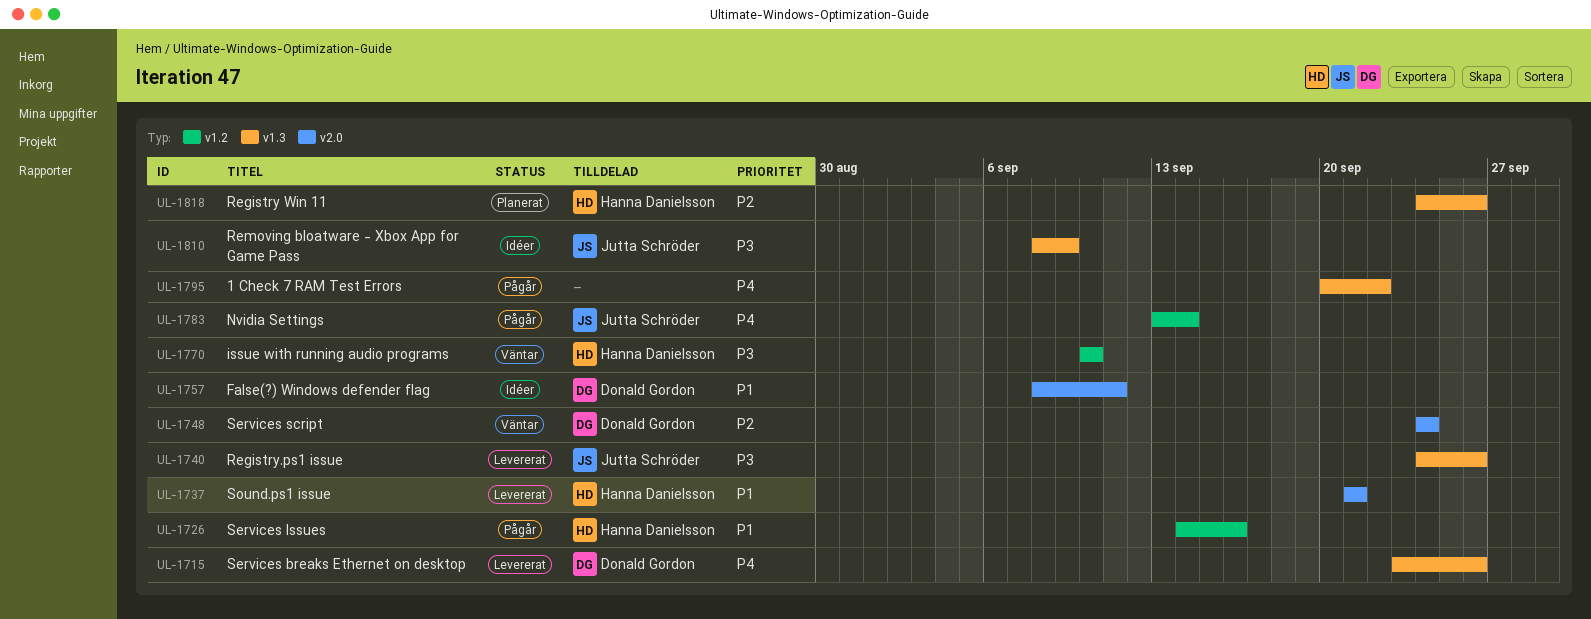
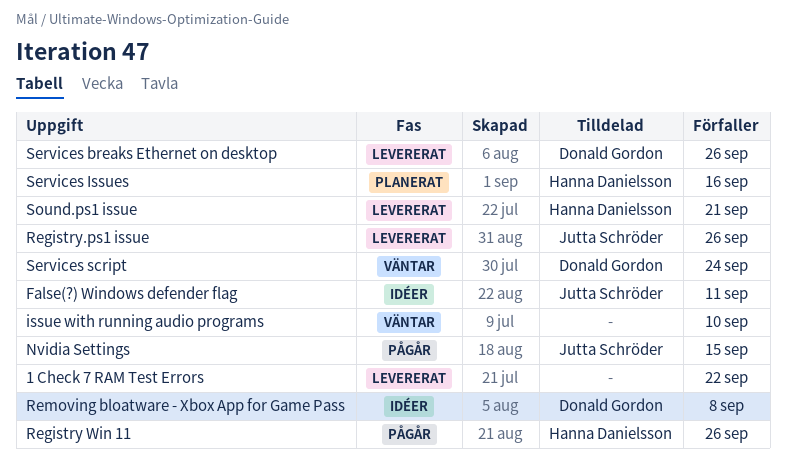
1 Check 7 RAM Test Errors, status: Pågår -> Levererat
False(?) Windows defender flag, owner: Donald Gordon -> Jutta Schröder
issue with running audio programs, owner: Hanna Danielsson -> none
Nvidia Settings, due: Sep 14 -> Sep 15
Registry Win 11, status: Planerat -> Pågår
Removing bloatware - Xbox App for Game Pass, owner: Jutta Schröder -> Donald Gordon
Removing bloatware - Xbox App for Game Pass, due: Sep 9 -> Sep 8
Services Issues, status: Pågår -> Planerat

